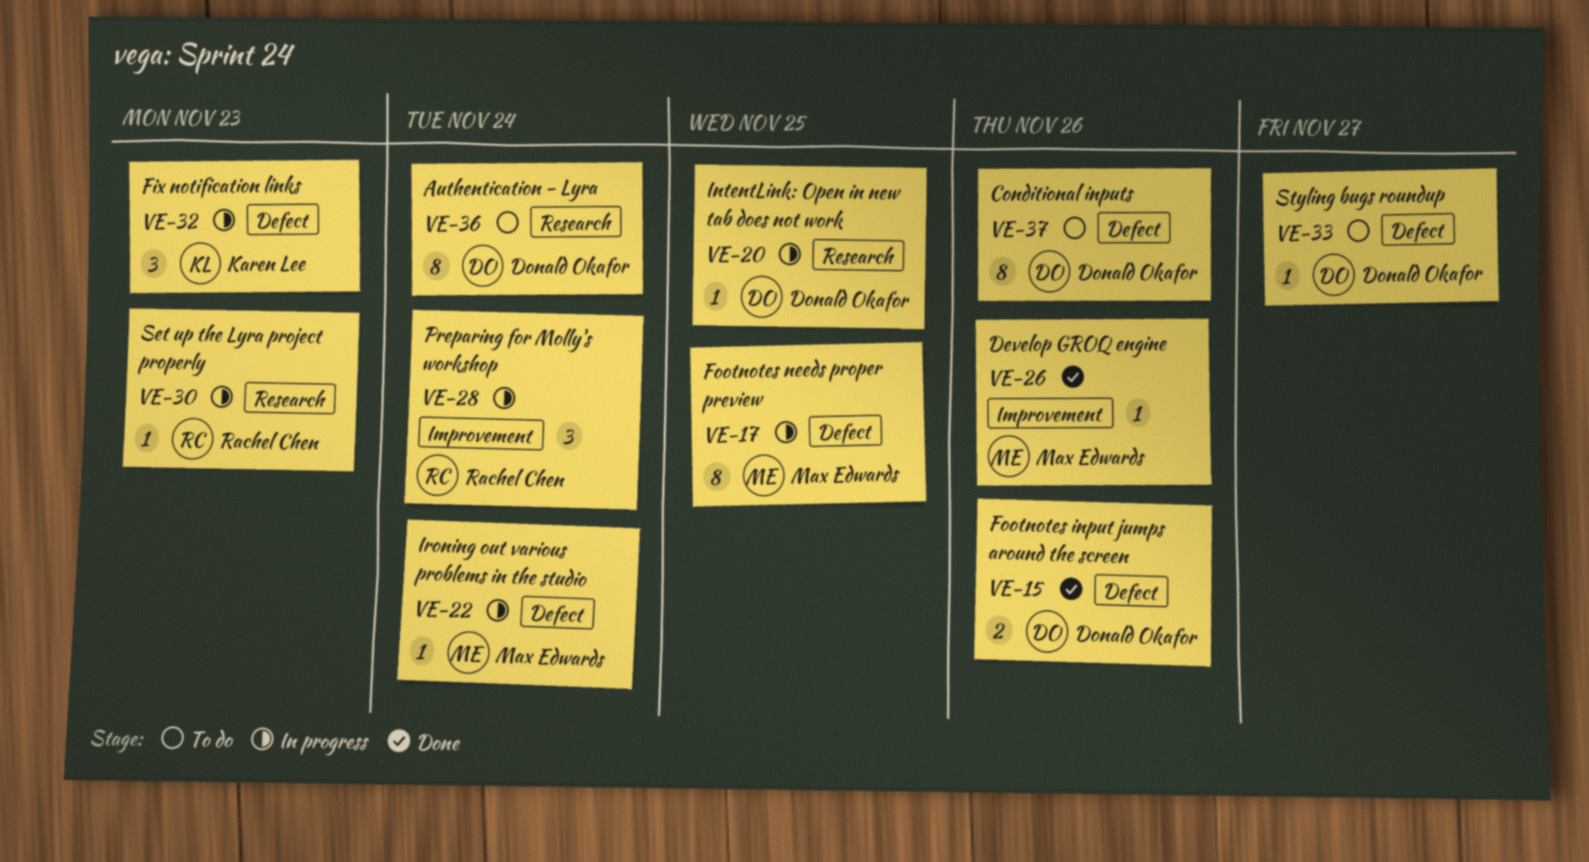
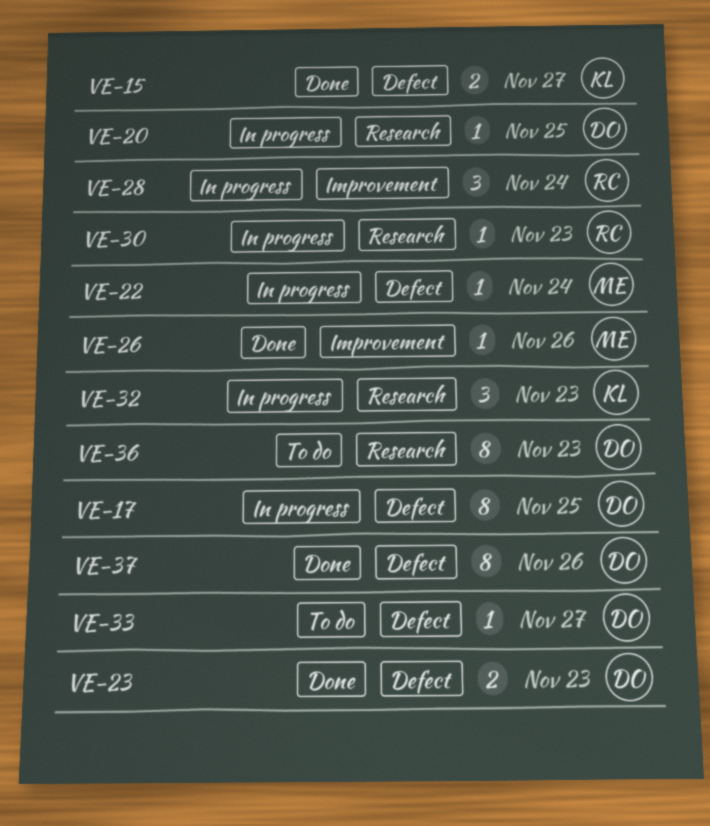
VE-15, owner: Donald Okafor -> Karen Lee
VE-15, due: Nov 26 -> Nov 27
VE-17, owner: Max Edwards -> Donald Okafor
VE-23: none -> present
VE-32, label: Defect -> Research
VE-36, due: Nov 24 -> Nov 23
VE-37, status: To do -> Done

